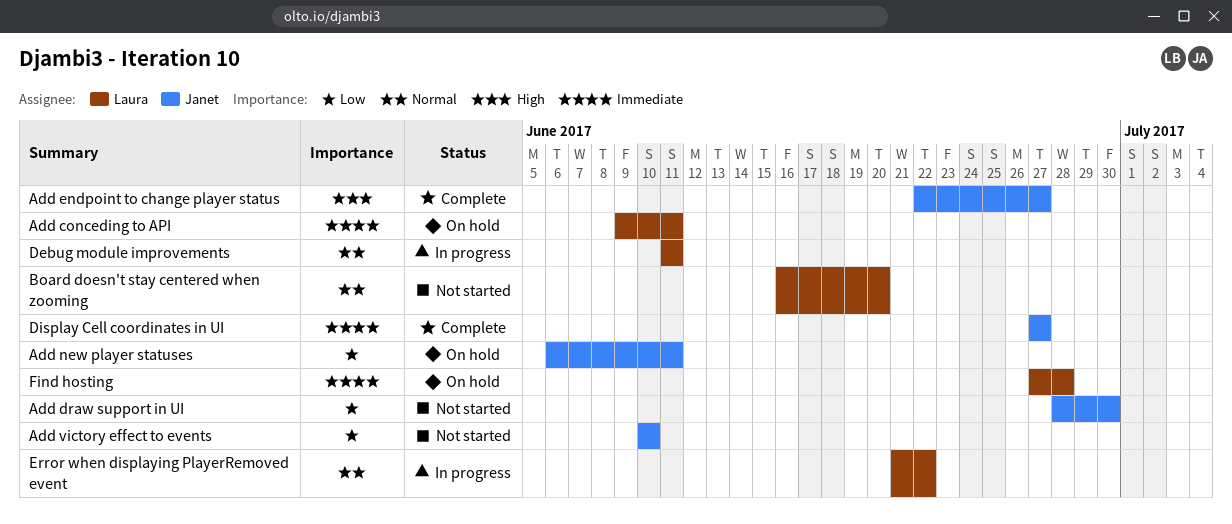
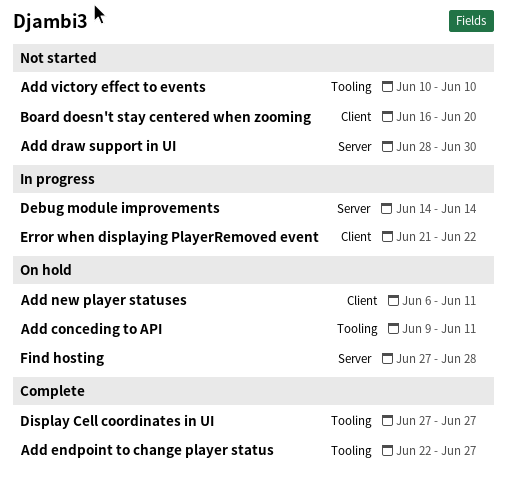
Debug module improvements, start: Jun 11 -> Jun 14
Debug module improvements, due: Jun 11 -> Jun 14

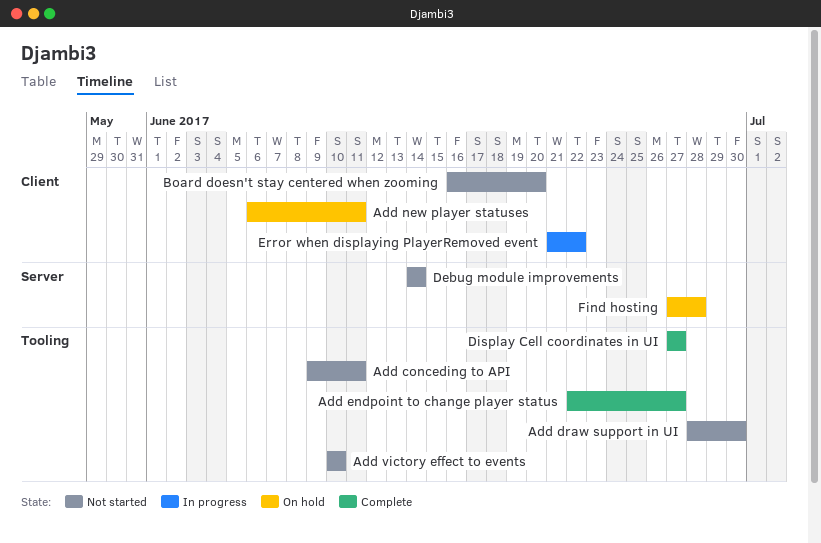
Add conceding to API, status: On hold -> Not started
Add draw support in UI, label: Server -> Tooling
Debug module improvements, status: In progress -> Not started

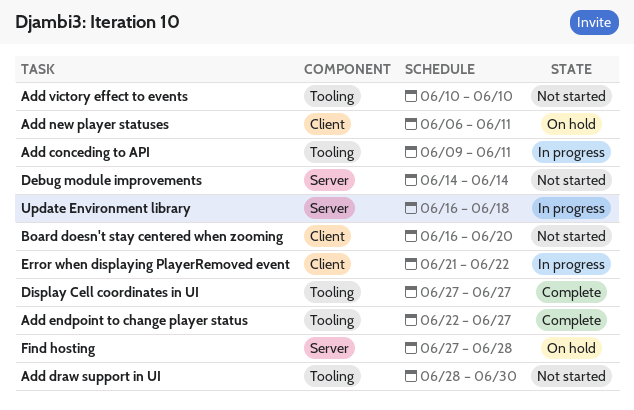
Add conceding to API, status: Not started -> In progress
Update Environment library: none -> present

